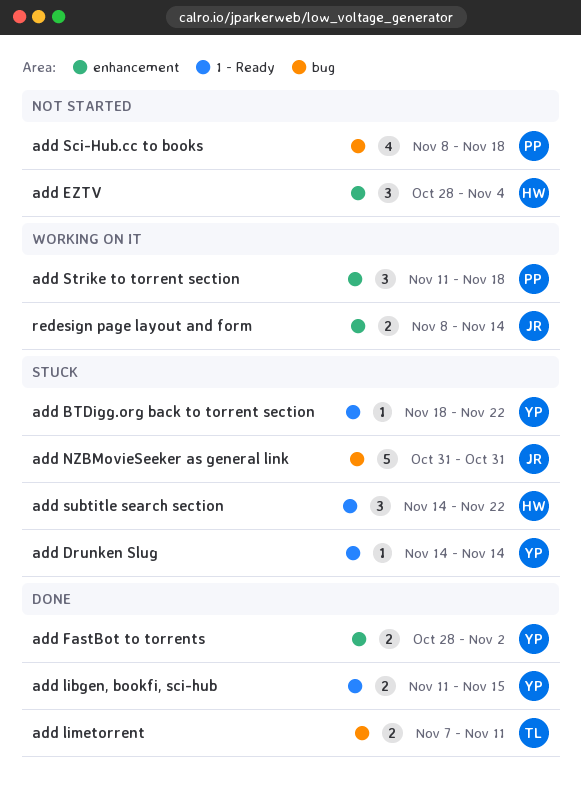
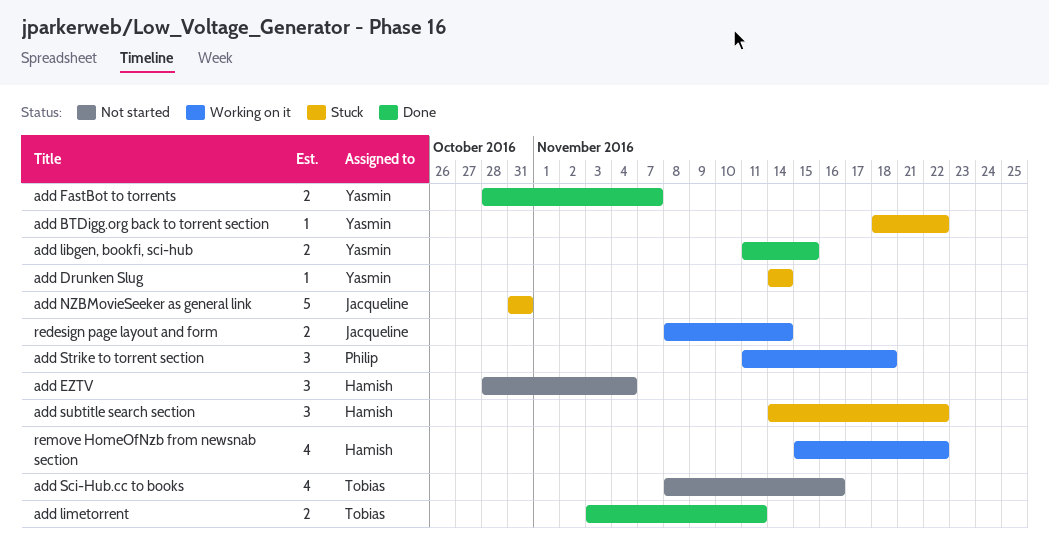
add FastBot to torrents, due: Nov 2 -> Nov 7
add limetorrent, start: Nov 7 -> Nov 3
add Sci-Hub.cc to books, owner: Philip -> Tobias
add Sci-Hub.cc to books, due: Nov 18 -> Nov 16
remove HomeOfNzb from newsnab section: none -> present

